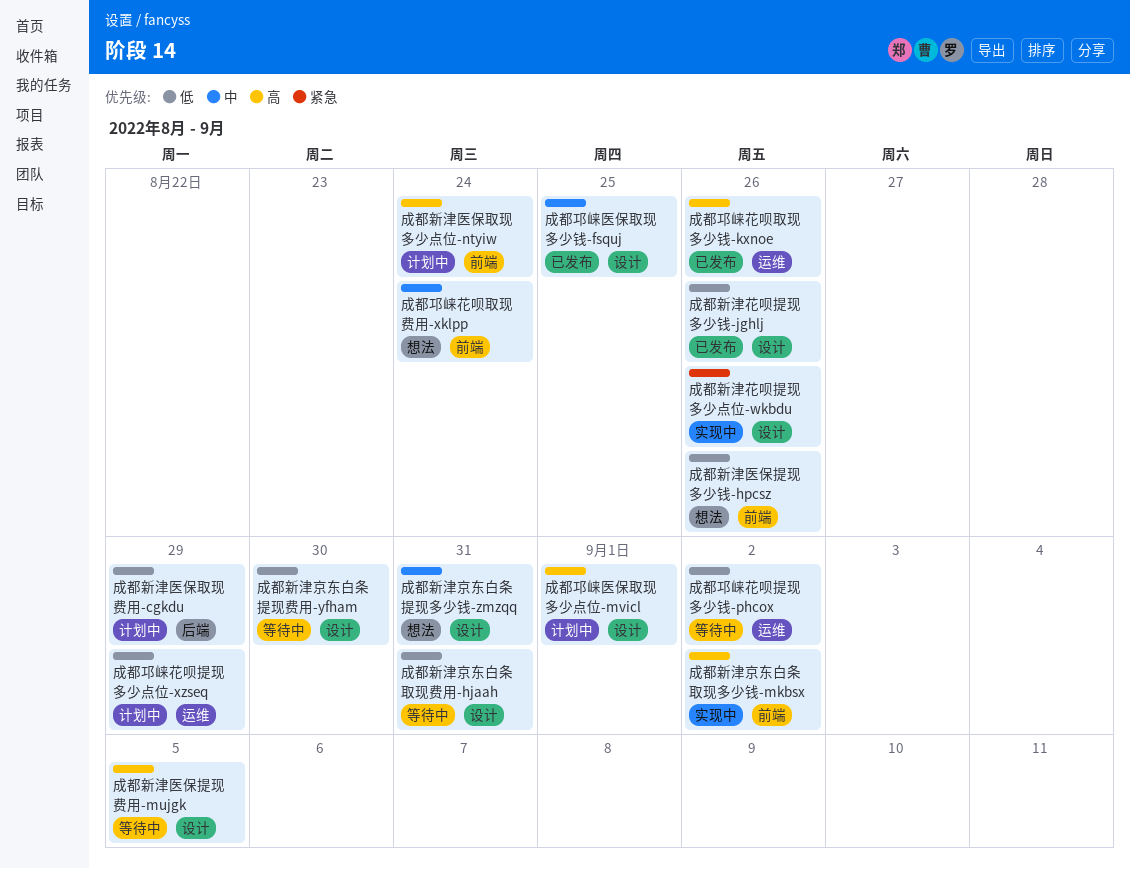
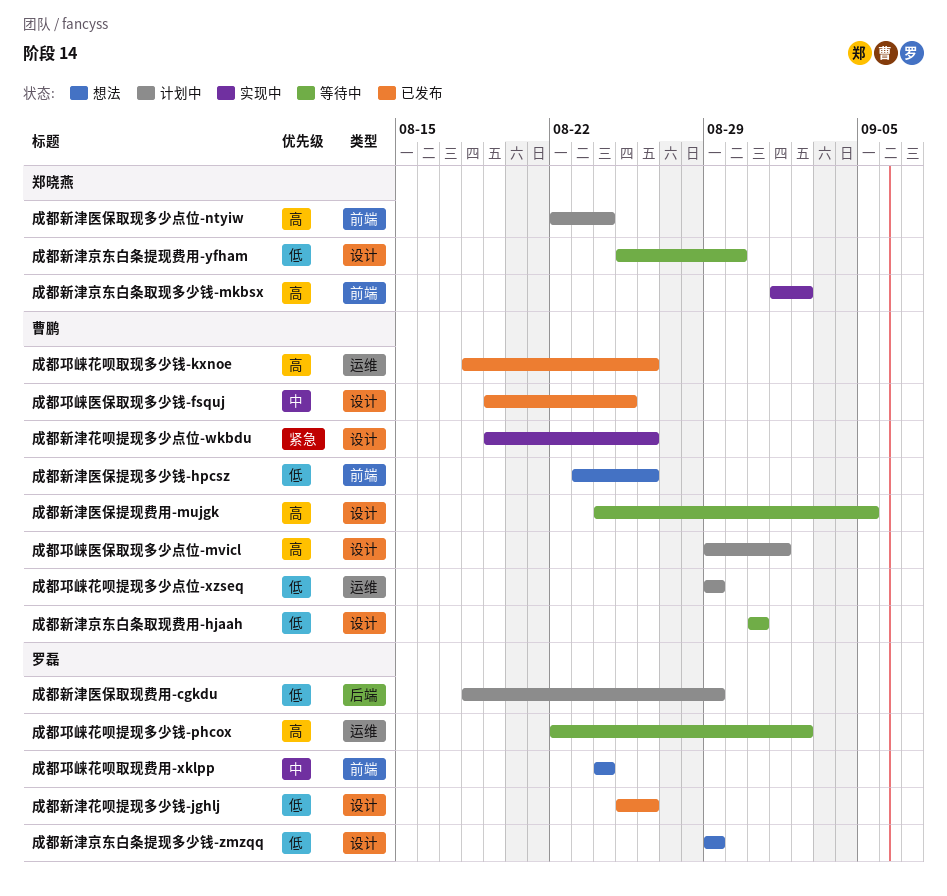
成都新津京东白条提现多少钱-zmzqq, priority: 中 -> 低
成都新津京东白条提现多少钱-zmzqq, due: Aug 31 -> Aug 29
成都邛崃花呗提现多少钱-phcox, priority: 低 -> 高

